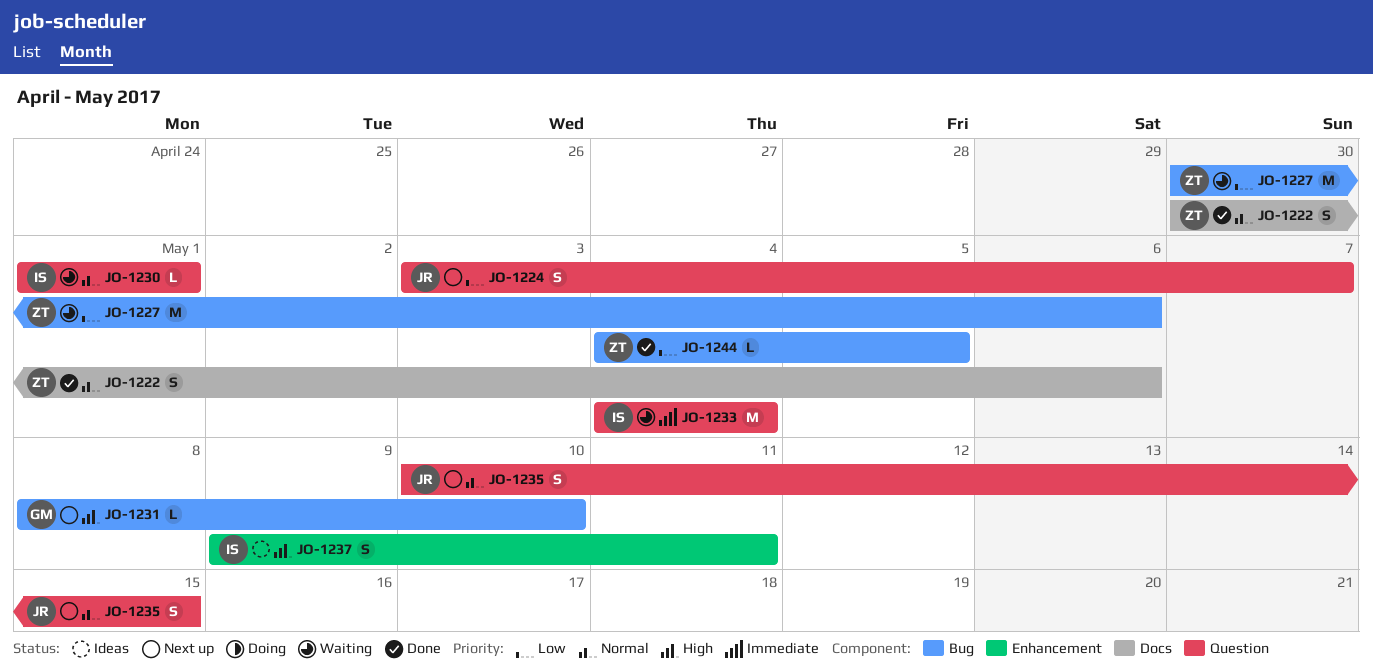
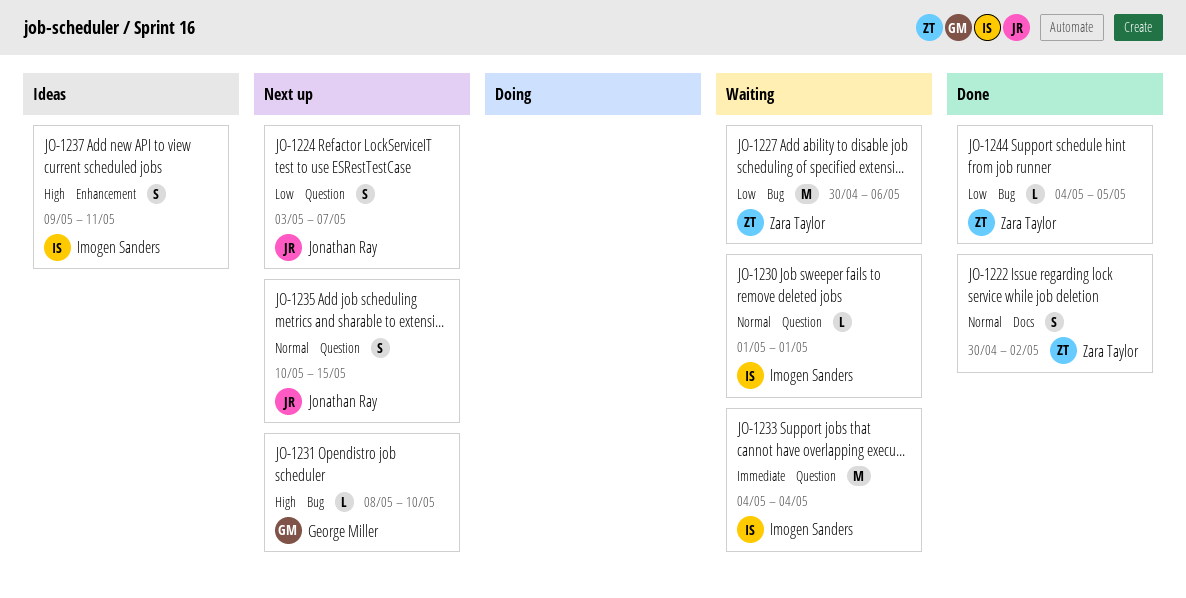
JO-1222, due: May 6 -> May 2

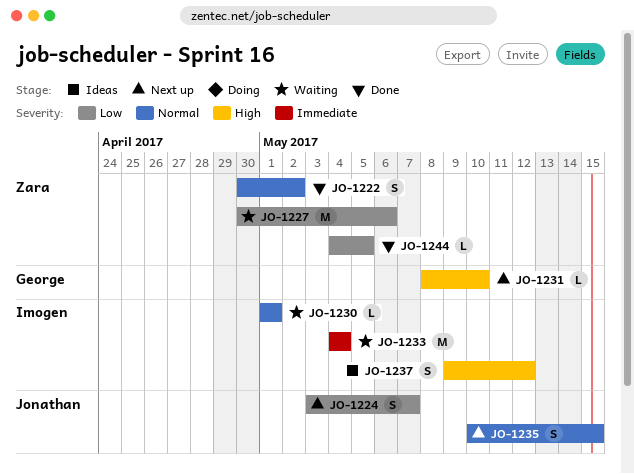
JO-1237, due: May 11 -> May 12

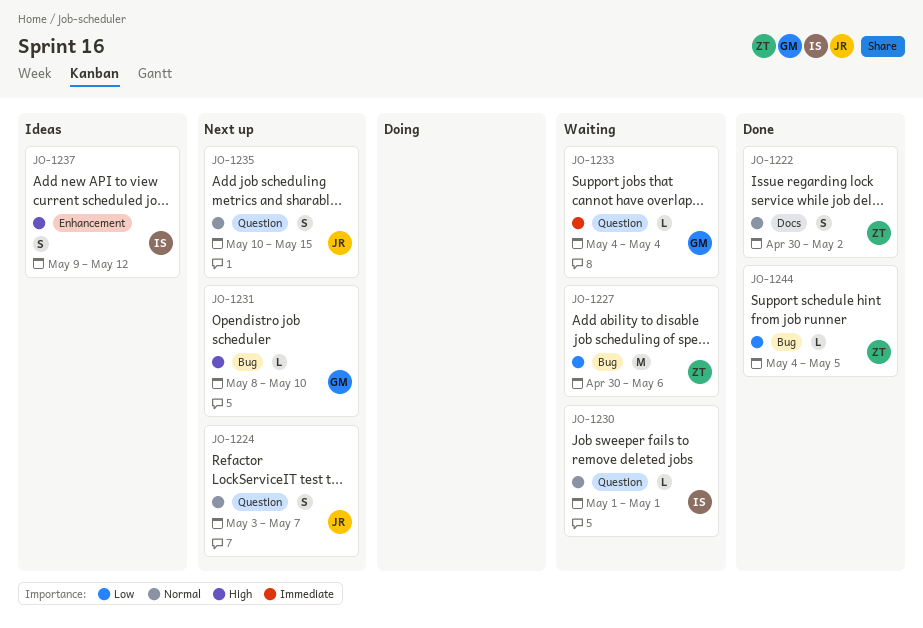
JO-1224, priority: Low -> Normal
JO-1233, owner: Imogen -> George
JO-1233, estimate: M -> L

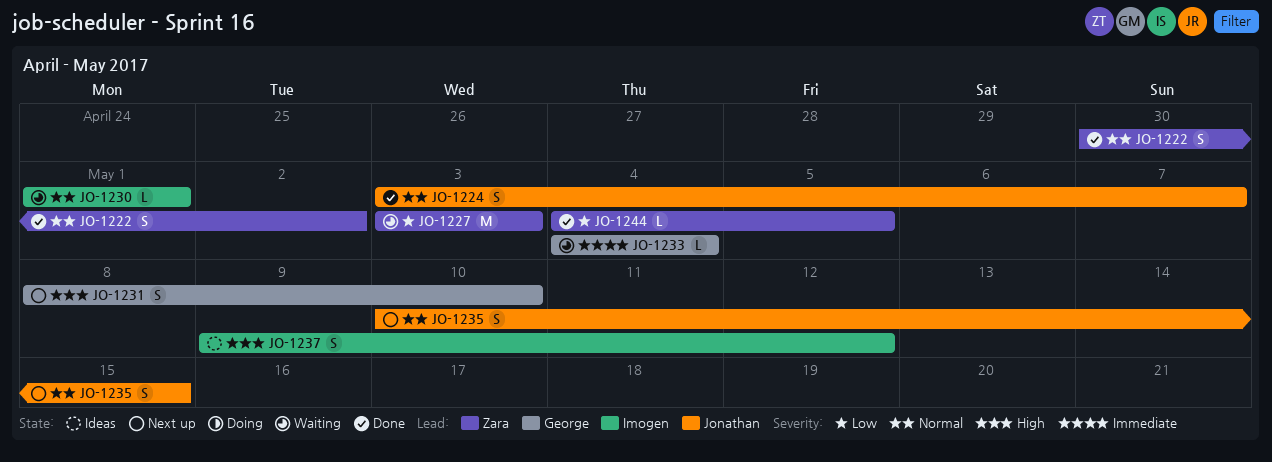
JO-1224, status: Next up -> Done
JO-1227, start: Apr 30 -> May 3
JO-1227, due: May 6 -> May 3
JO-1231, estimate: L -> S

